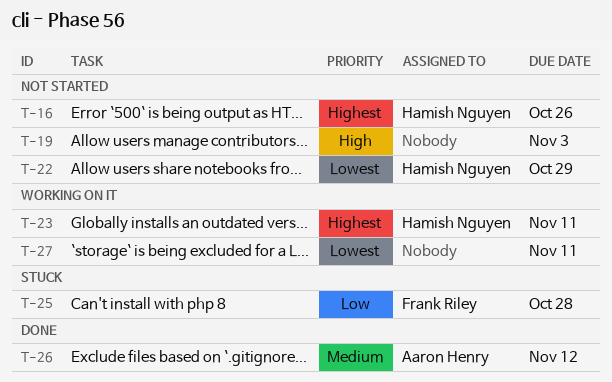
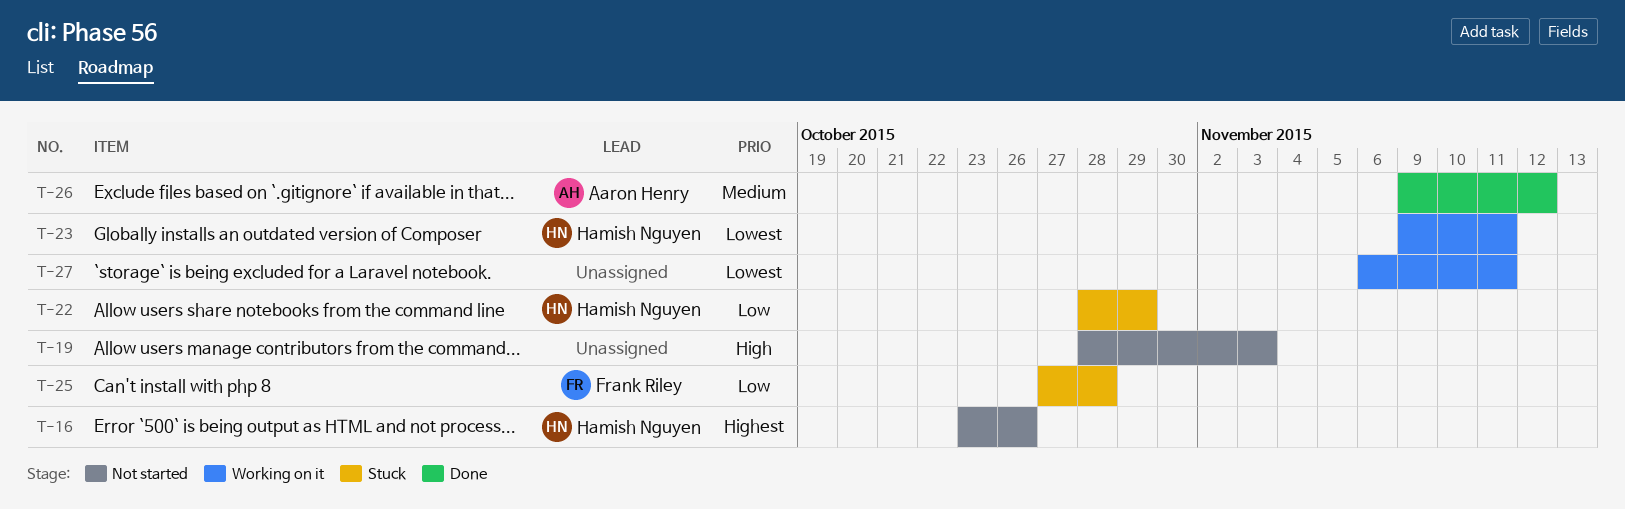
T-22, status: Not started -> Stuck
T-22, priority: Lowest -> Low
T-23, priority: Highest -> Lowest

